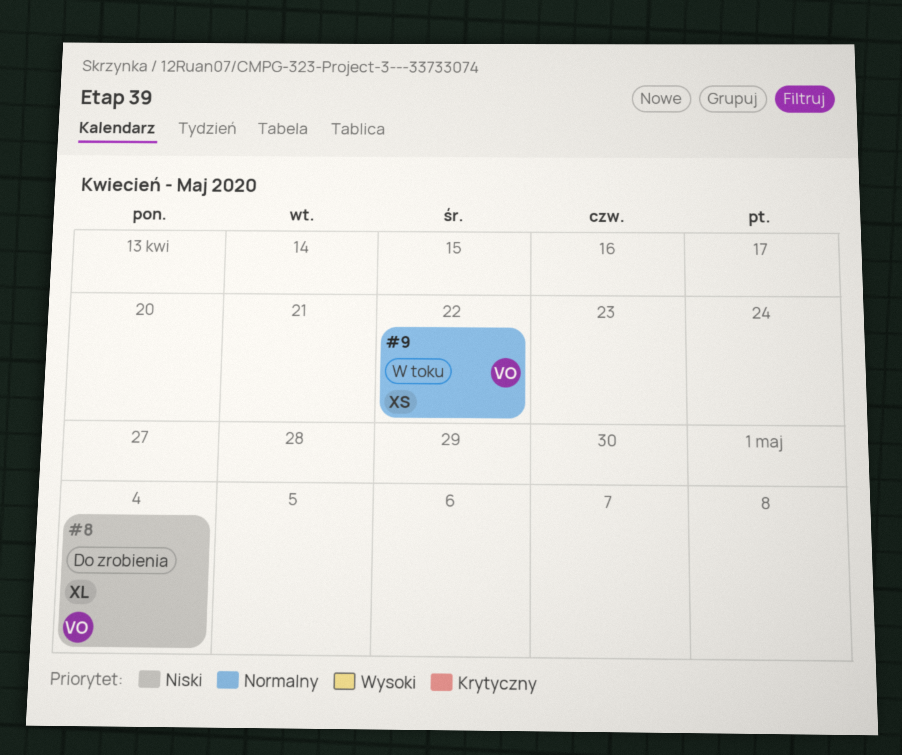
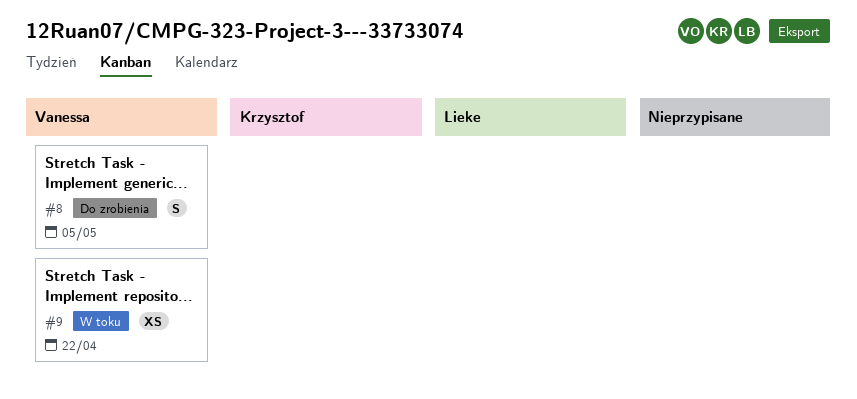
#8, estimate: XL -> S
#8, due: May 4 -> May 5

